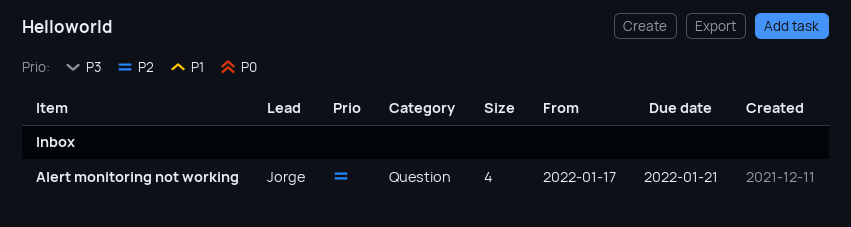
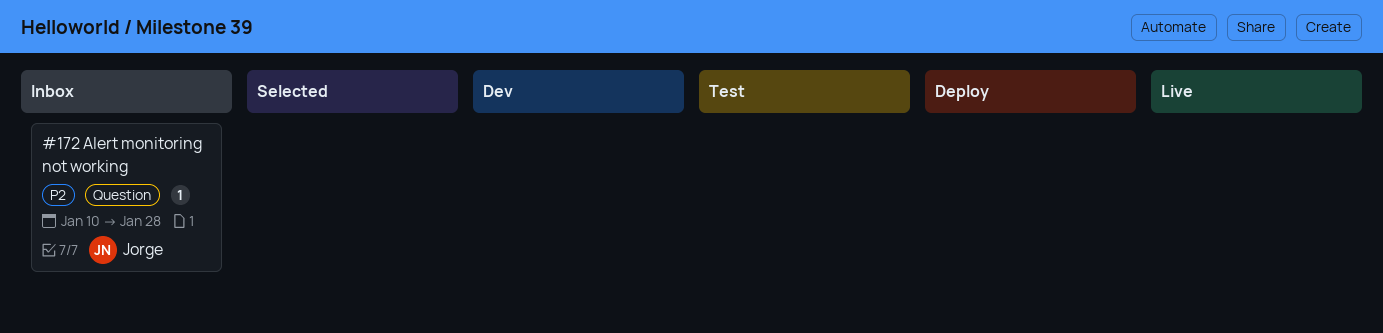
Alert monitoring not working, estimate: 4 -> 1
Alert monitoring not working, start: Jan 17 -> Jan 10
Alert monitoring not working, due: Jan 21 -> Jan 28

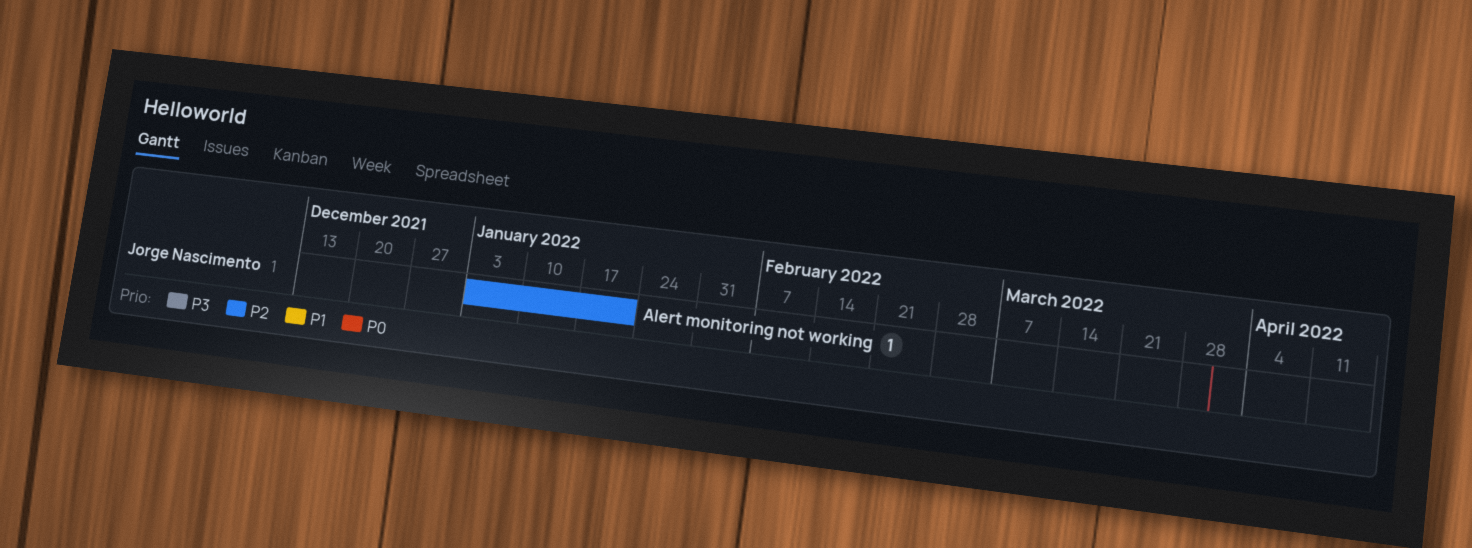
Alert monitoring not working, start: Jan 10 -> Jan 3
Alert monitoring not working, due: Jan 28 -> Jan 21

